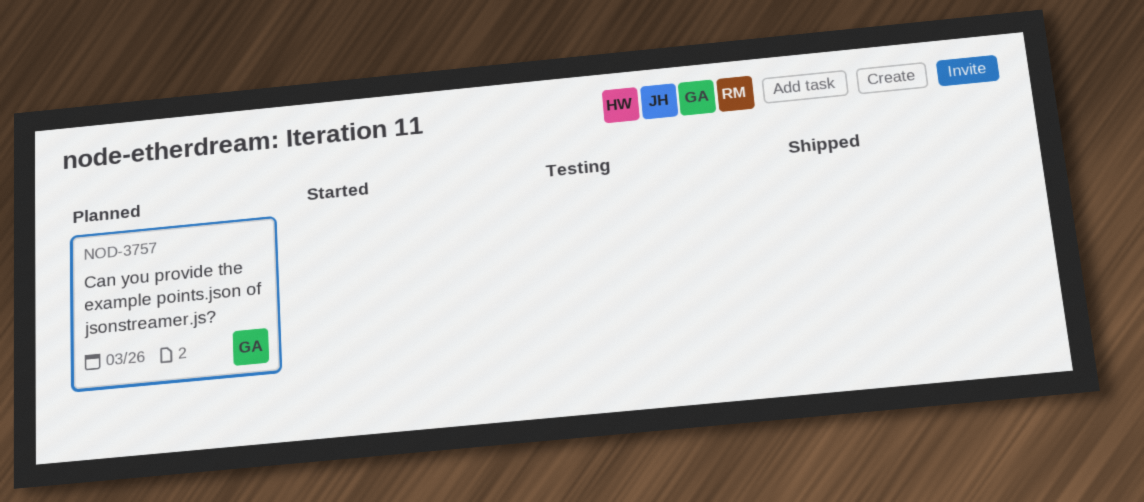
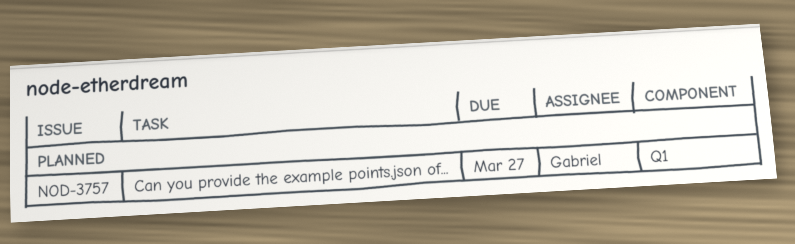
NOD-3757, due: Mar 26 -> Mar 27

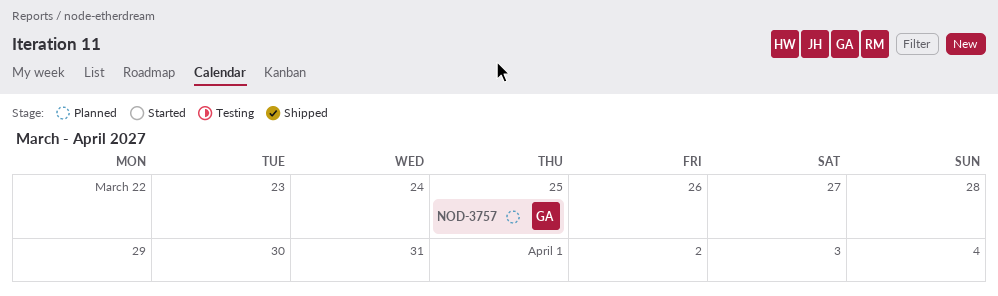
NOD-3757, due: Mar 27 -> Mar 25

